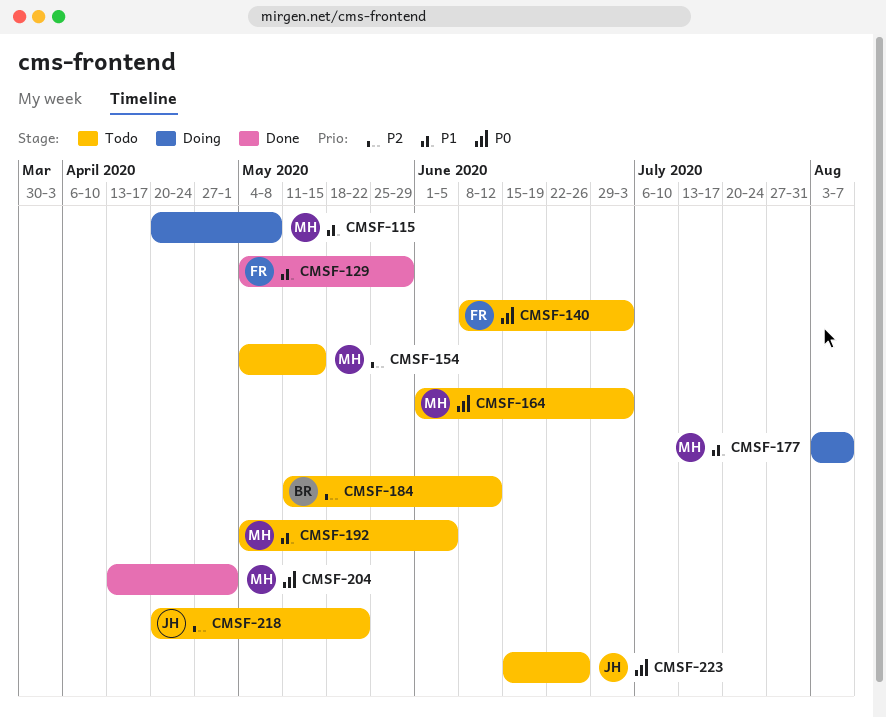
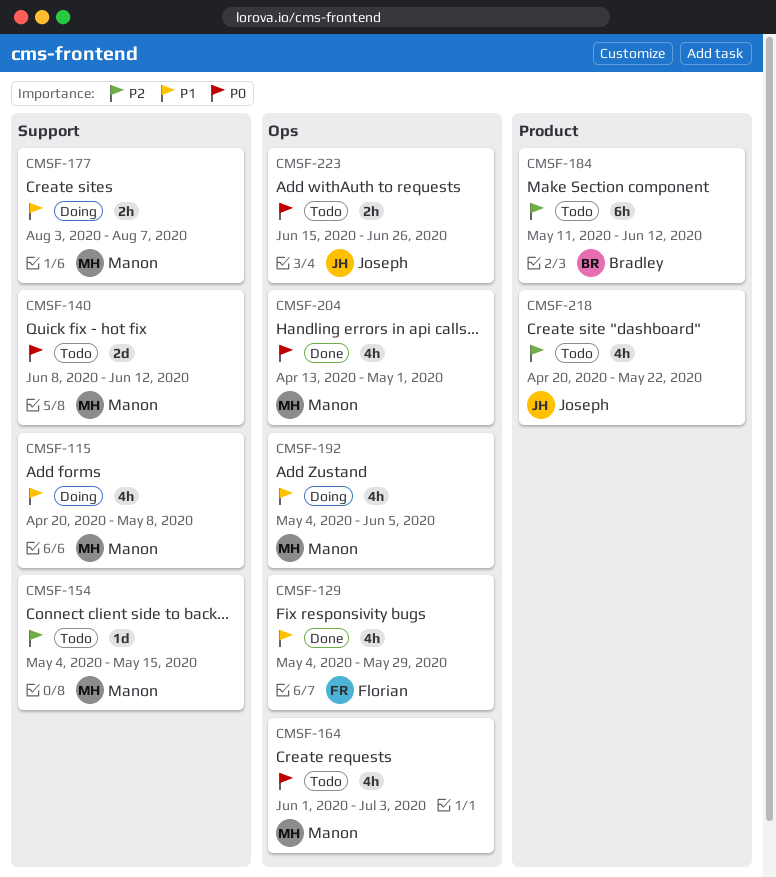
CMSF-140, owner: Florian -> Manon
CMSF-140, due: Jul 3 -> Jun 12
CMSF-192, status: Todo -> Doing

